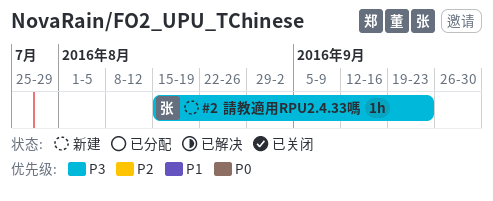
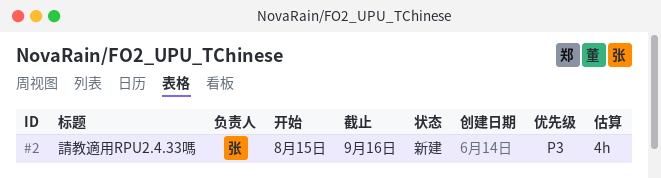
#2, estimate: 1h -> 4h
#2, due: Sep 23 -> Sep 16

